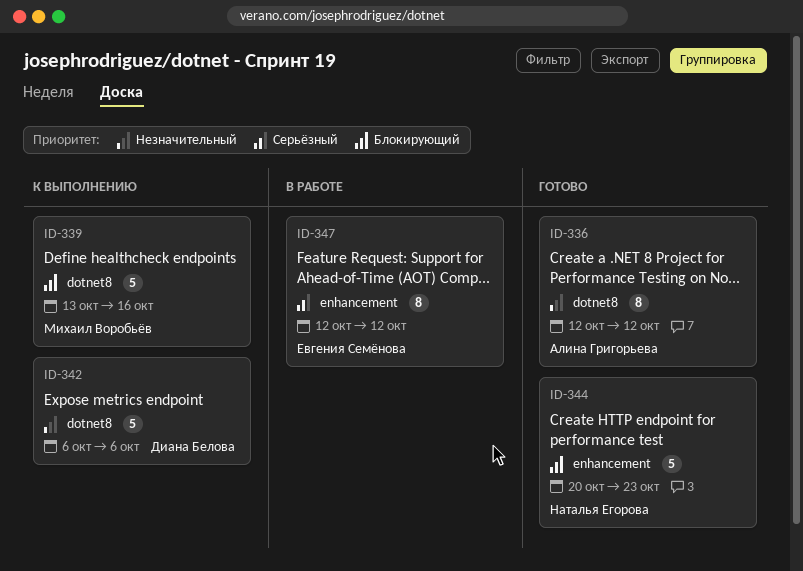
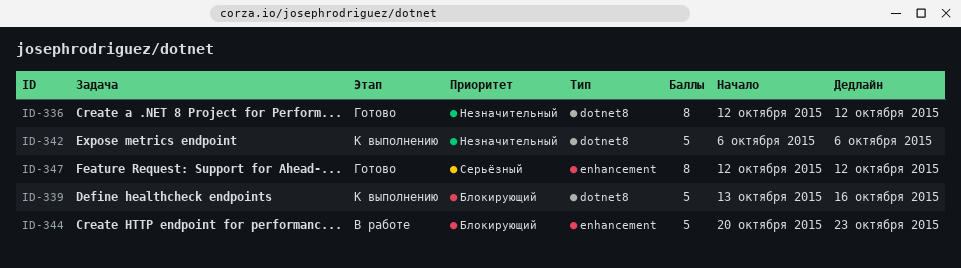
ID-344, status: Готово -> В работе
ID-347, status: В работе -> Готово

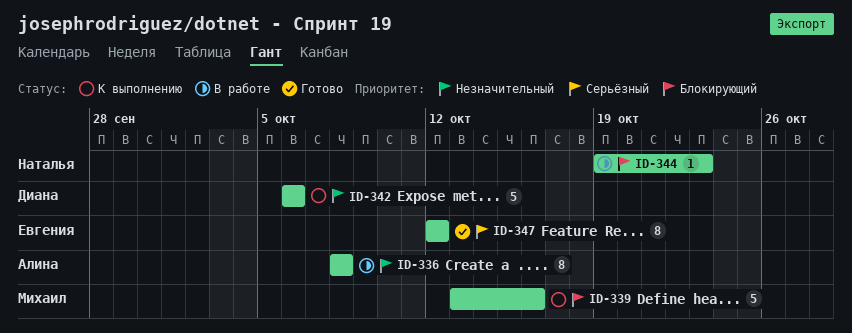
ID-336, status: Готово -> В работе
ID-336, start: Oct 12 -> Oct 8
ID-336, due: Oct 12 -> Oct 8
ID-344, estimate: 5 -> 1
ID-344, start: Oct 20 -> Oct 19

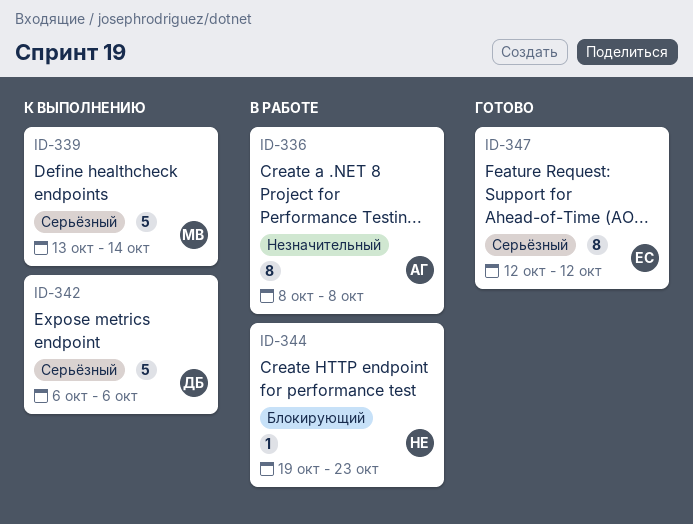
ID-339, priority: Блокирующий -> Серьёзный
ID-339, due: Oct 16 -> Oct 14
ID-342, priority: Незначительный -> Серьёзный

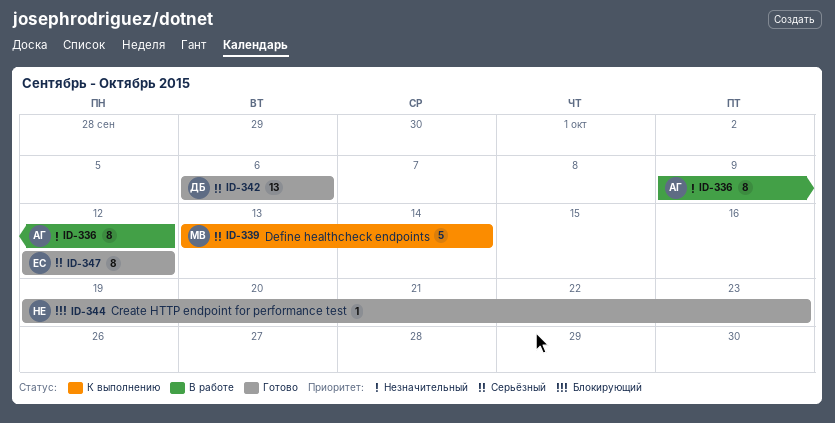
ID-336, start: Oct 8 -> Oct 9
ID-336, due: Oct 8 -> Oct 12
ID-342, status: К выполнению -> Готово
ID-342, estimate: 5 -> 13
ID-344, status: В работе -> Готово

